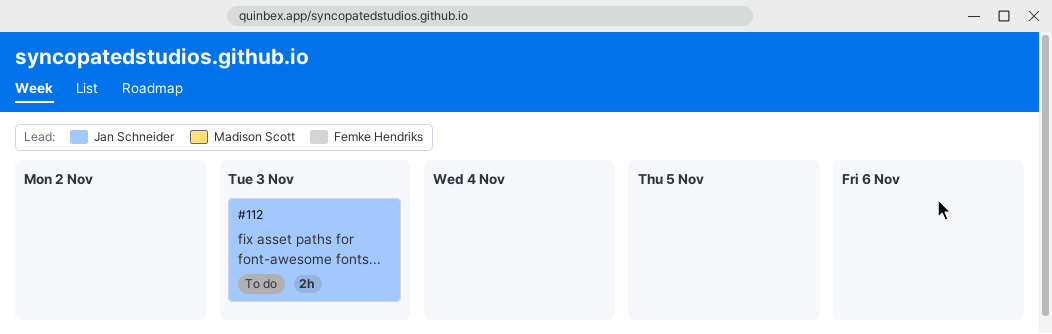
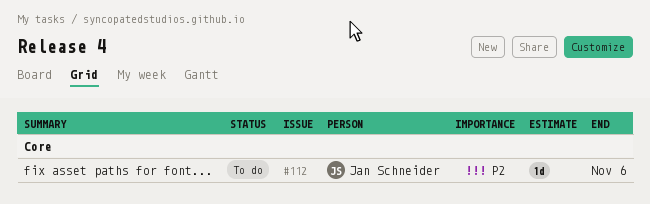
#112, estimate: 2h -> 1d
#112, due: Nov 3 -> Nov 6

